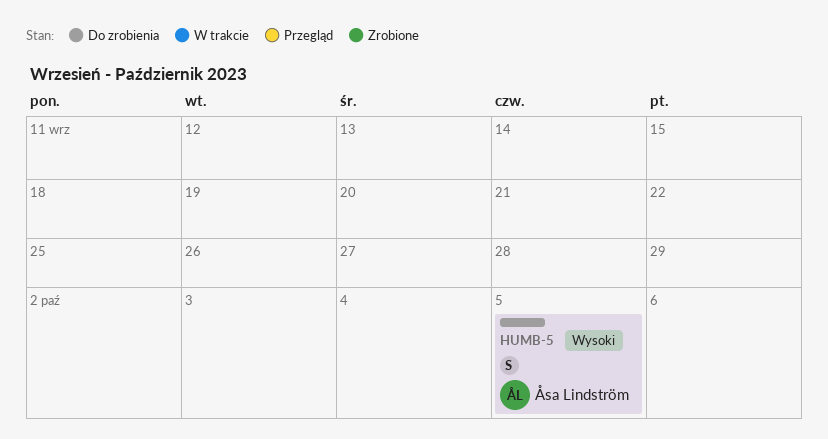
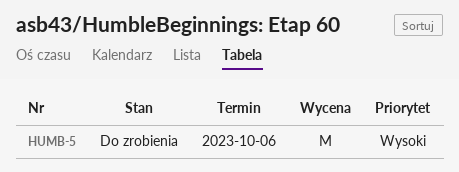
HUMB-5, estimate: S -> M
HUMB-5, due: Oct 5 -> Oct 6

